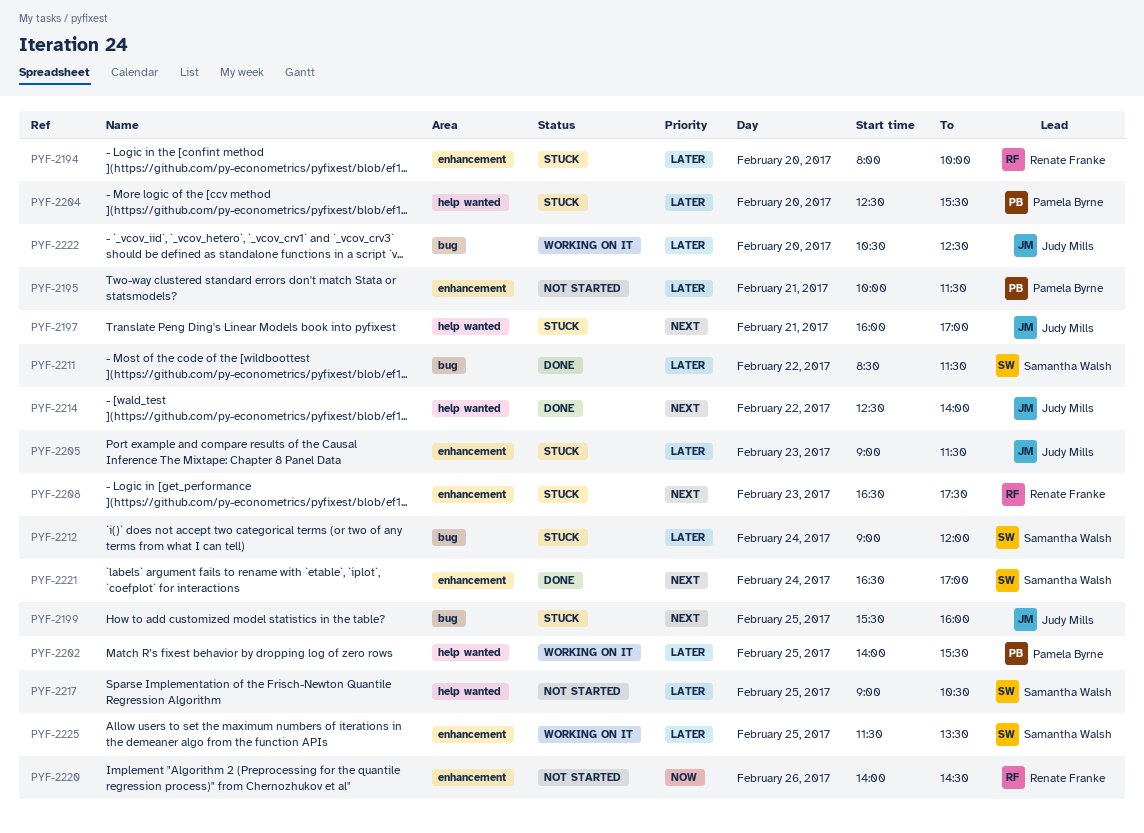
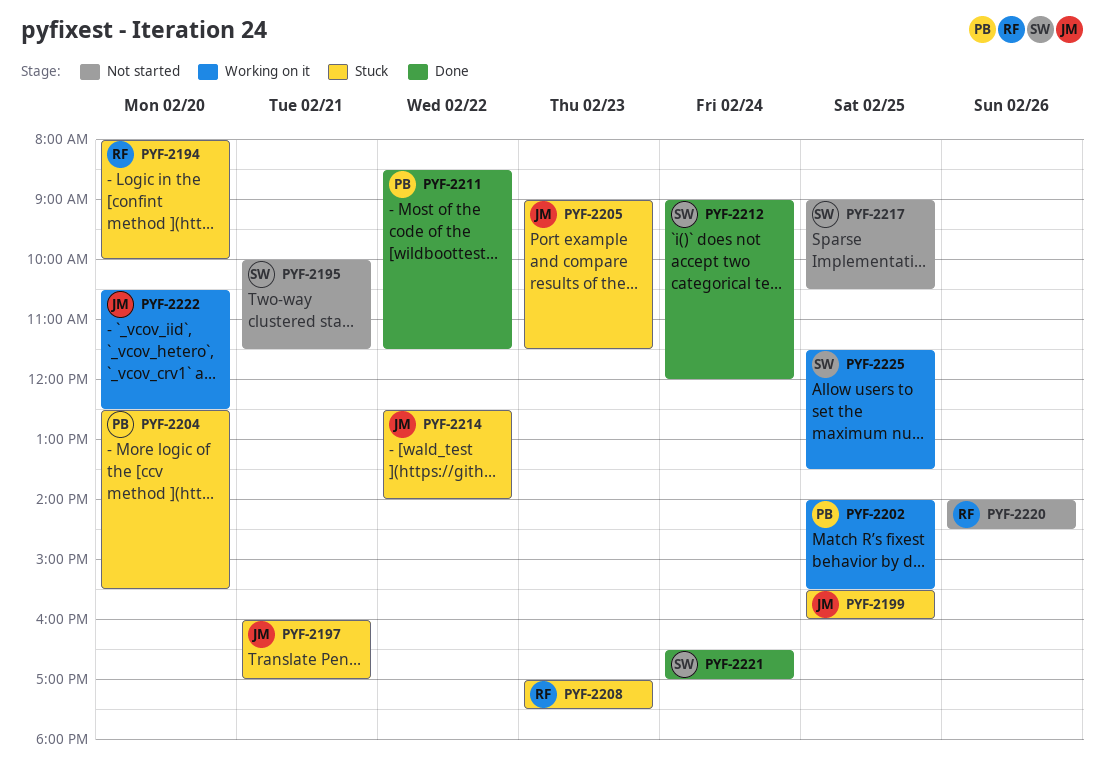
PYF-2195, owner: Pamela Byrne -> Samantha Walsh
PYF-2208, begins: 16:30 -> 17:00
PYF-2211, owner: Samantha Walsh -> Pamela Byrne
PYF-2212, status: Stuck -> Done
PYF-2214, status: Done -> Stuck

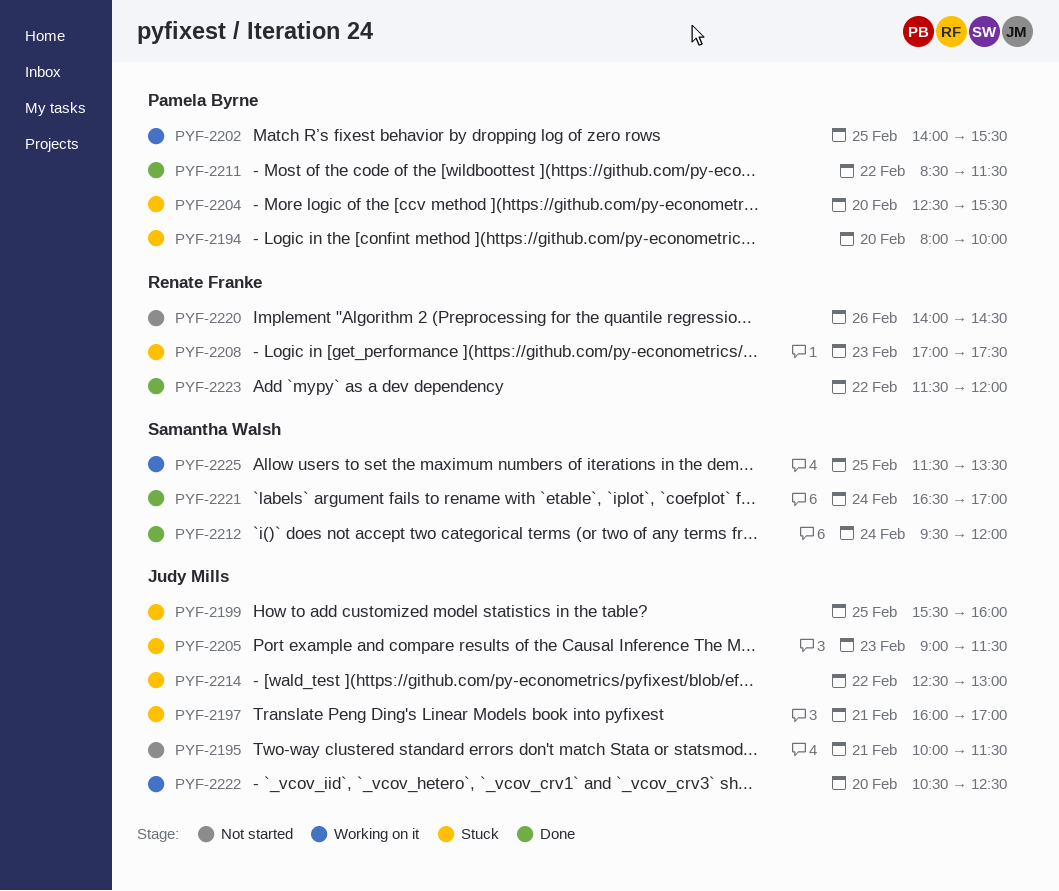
PYF-2194, owner: Renate Franke -> Pamela Byrne
PYF-2195, owner: Samantha Walsh -> Judy Mills
PYF-2212, begins: 09:00 -> 09:30
PYF-2214, ends: 14:00 -> 13:00
PYF-2217: present -> none
PYF-2223: none -> present

